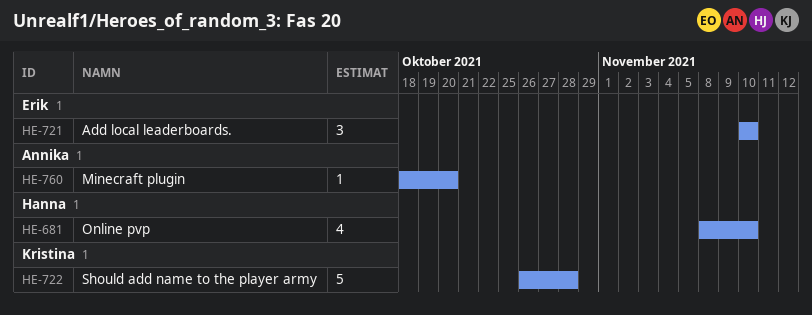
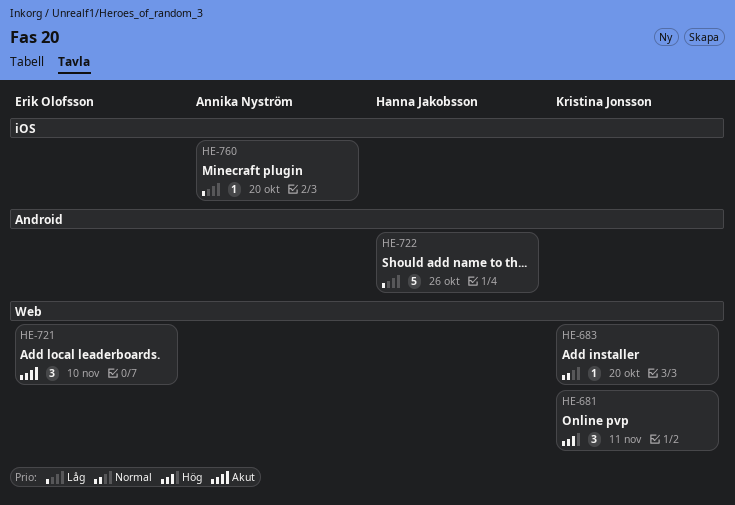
HE-681, owner: Hanna Jakobsson -> Kristina Jonsson
HE-681, estimate: 4 -> 3
HE-681, due: Nov 10 -> Nov 11
HE-683: none -> present
HE-722, owner: Kristina Jonsson -> Hanna Jakobsson
HE-722, due: Oct 28 -> Oct 26

